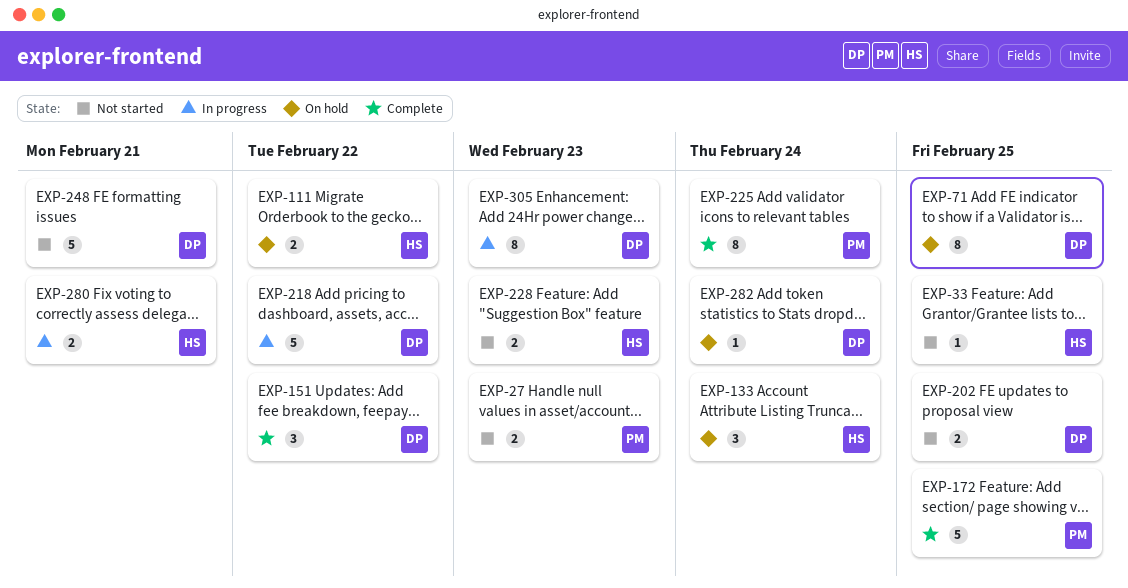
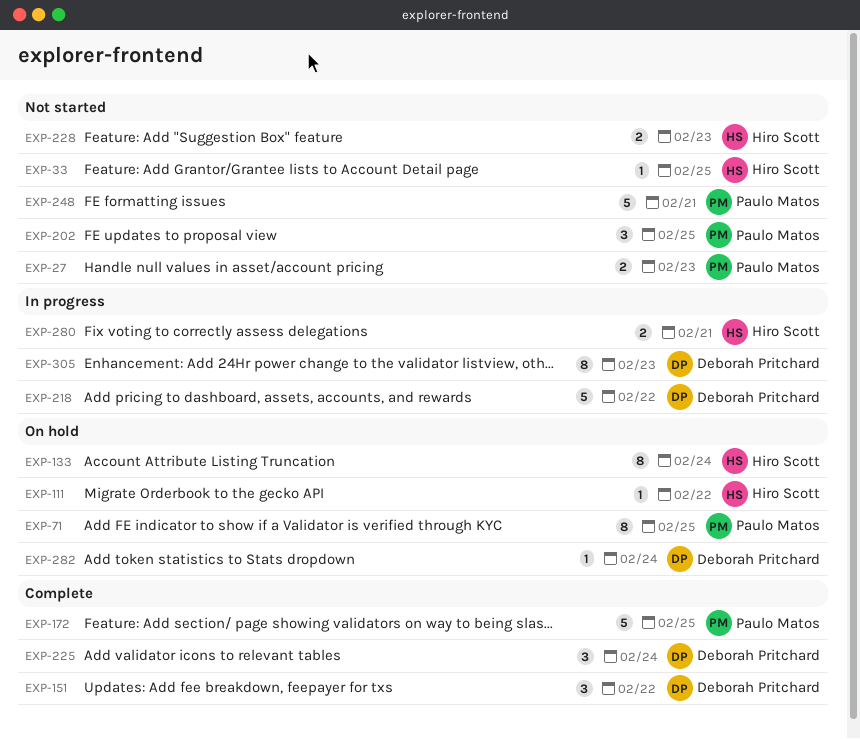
EXP-71, owner: Deborah Pritchard -> Paulo Matos
EXP-111, estimate: 2 -> 1
EXP-133, estimate: 3 -> 8
EXP-202, owner: Deborah Pritchard -> Paulo Matos
EXP-202, estimate: 2 -> 3
EXP-225, owner: Paulo Matos -> Deborah Pritchard
EXP-225, estimate: 8 -> 3
EXP-248, owner: Deborah Pritchard -> Paulo Matos

